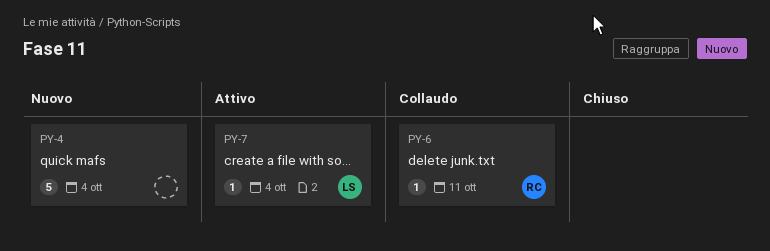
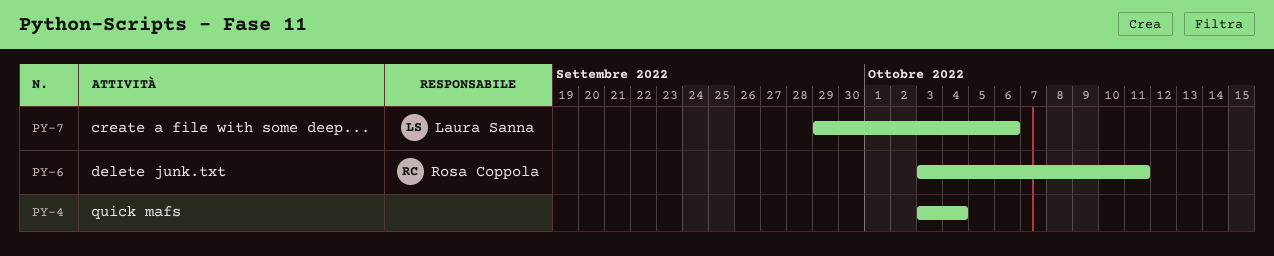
PY-7, due: Oct 4 -> Oct 6

